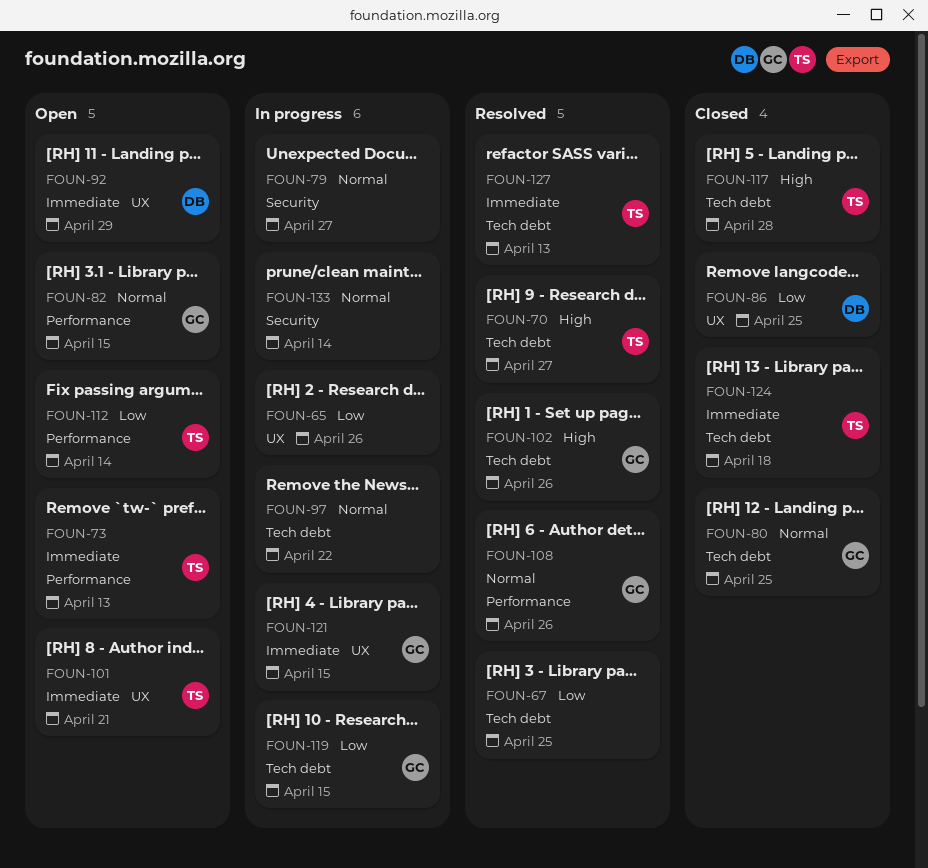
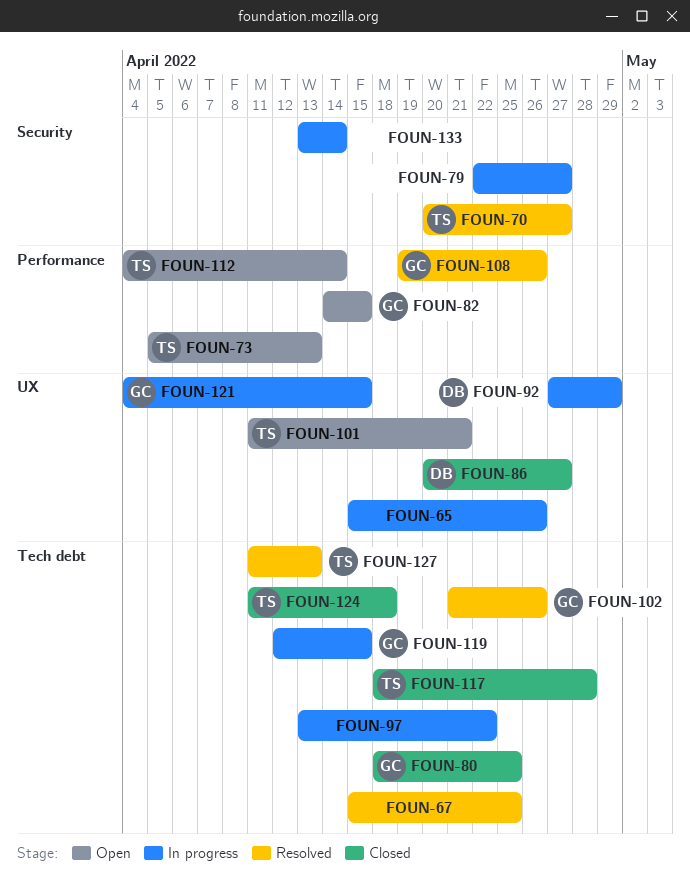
FOUN-70, label: Tech debt -> Security
FOUN-86, due: Apr 25 -> Apr 27
FOUN-92, status: Open -> In progress

